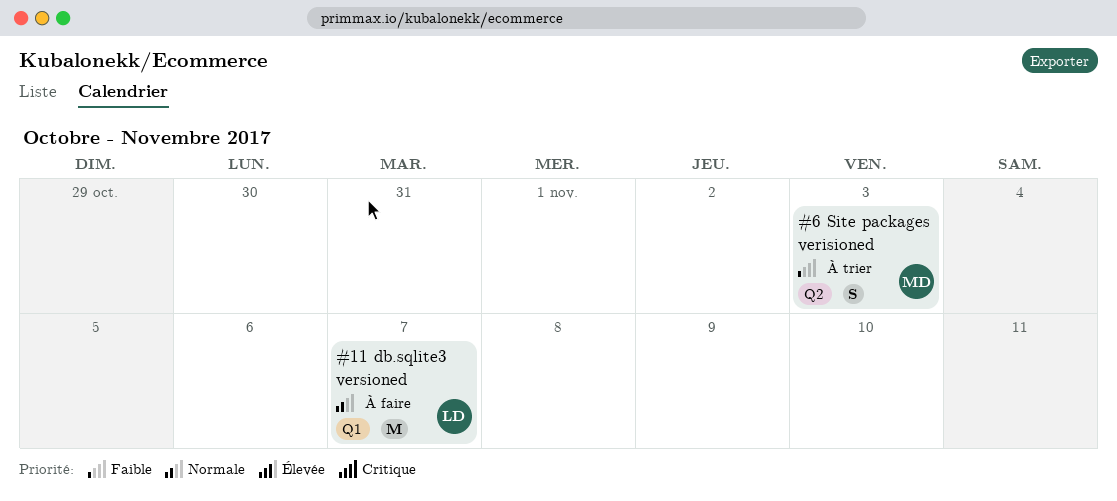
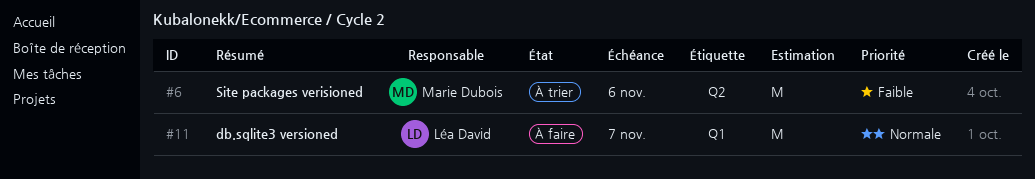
#6, estimate: S -> M
#6, due: Nov 3 -> Nov 6

